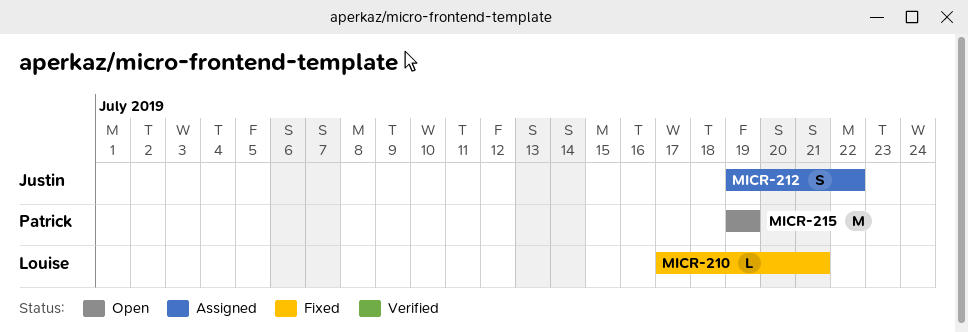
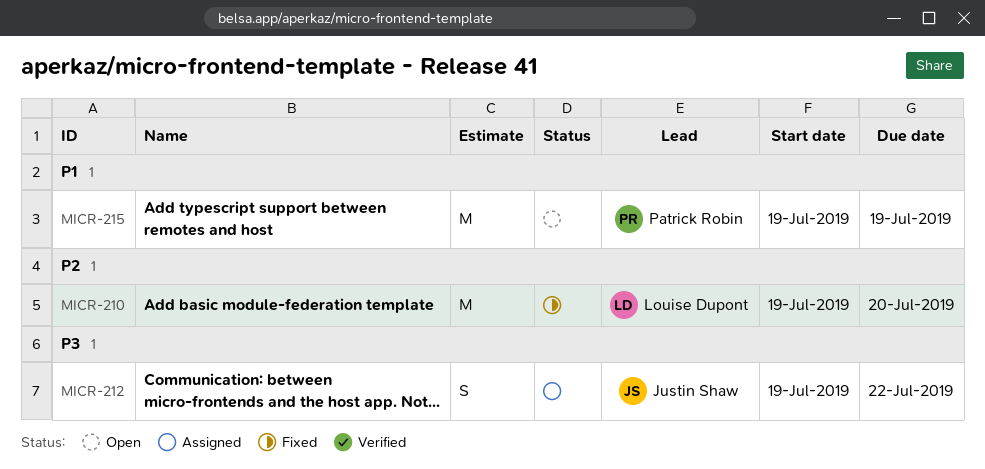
MICR-210, estimate: L -> M
MICR-210, start: Jul 17 -> Jul 19
MICR-210, due: Jul 21 -> Jul 20

